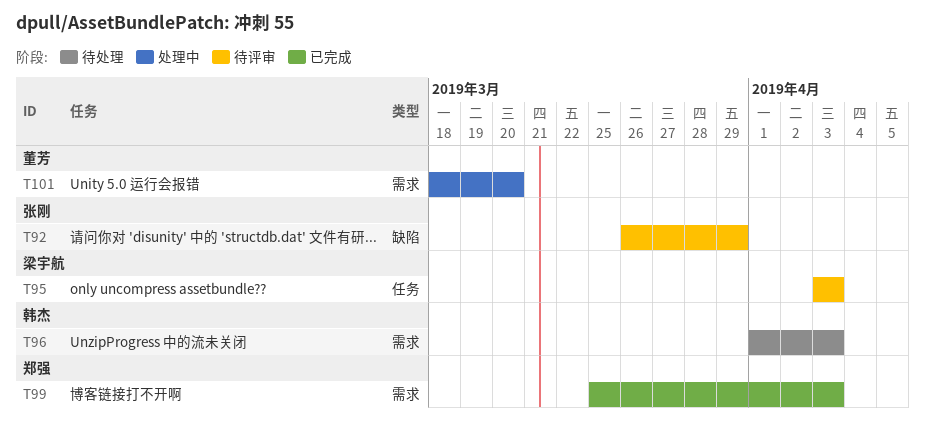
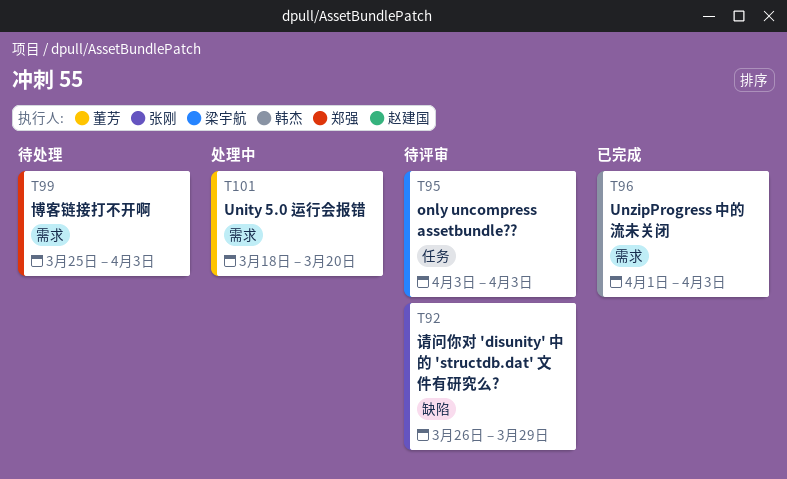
T96, status: 待处理 -> 已完成
T99, status: 已完成 -> 待处理

